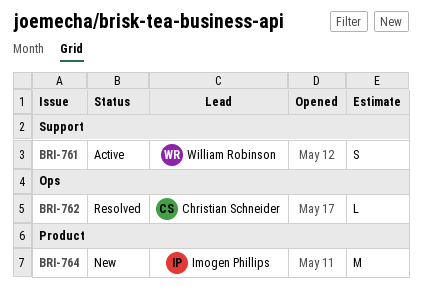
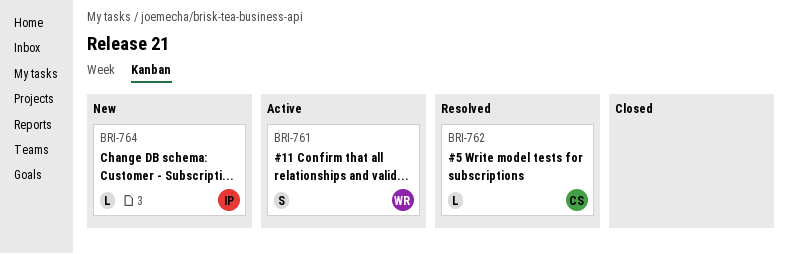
BRI-764, estimate: M -> L

